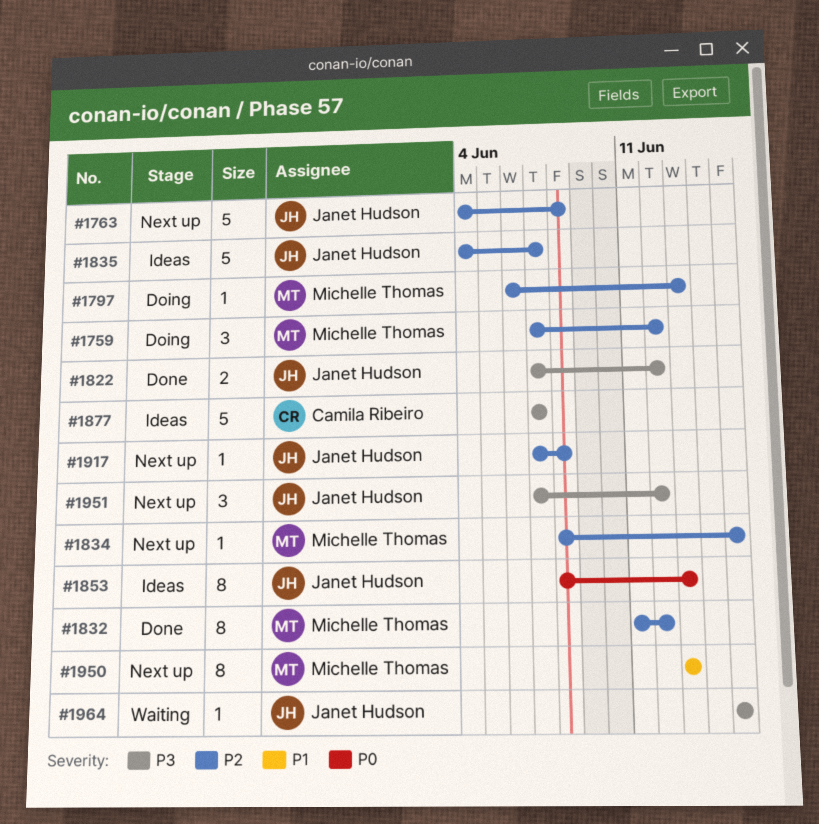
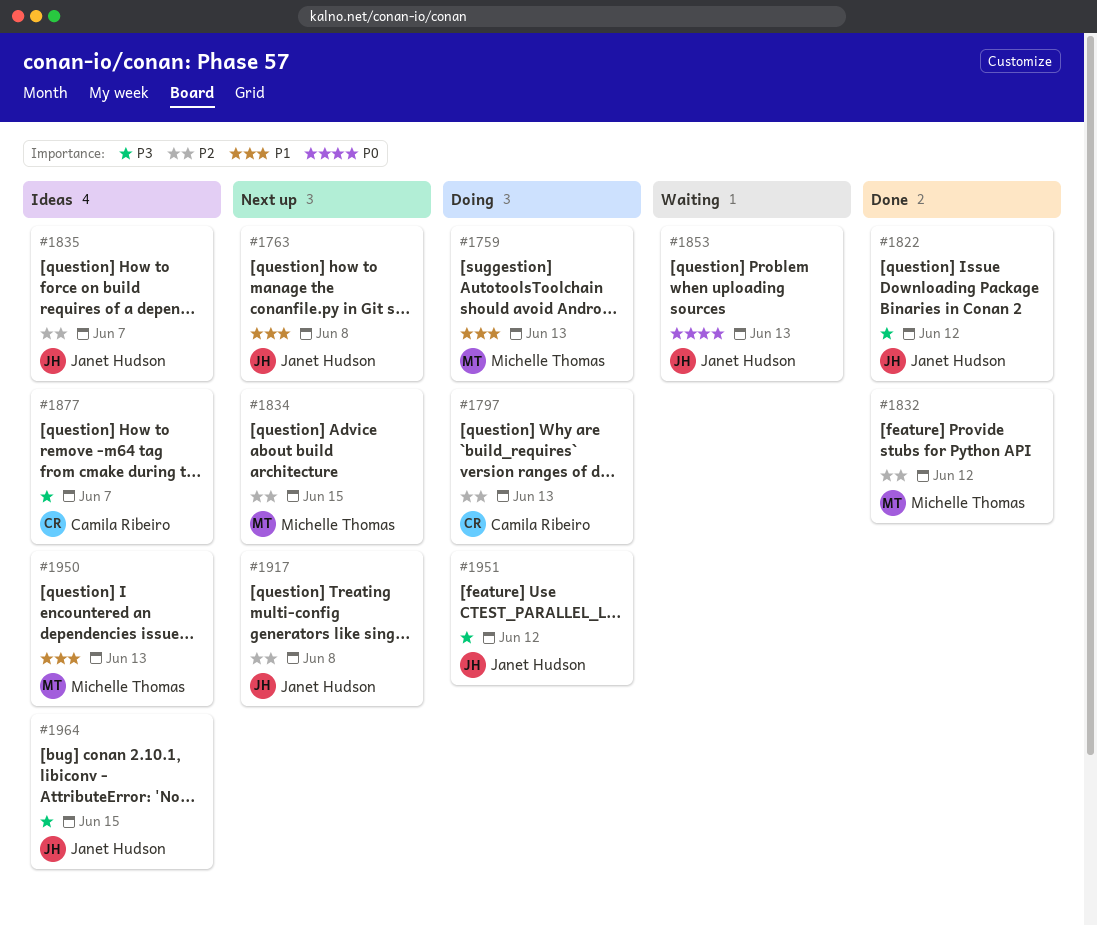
#1759, priority: P2 -> P1
#1759, due: Jun 12 -> Jun 13
#1763, priority: P2 -> P1
#1797, owner: Michelle Thomas -> Camila Ribeiro
#1853, status: Ideas -> Waiting
#1950, status: Next up -> Ideas
#1951, status: Next up -> Doing
#1964, status: Waiting -> Ideas

